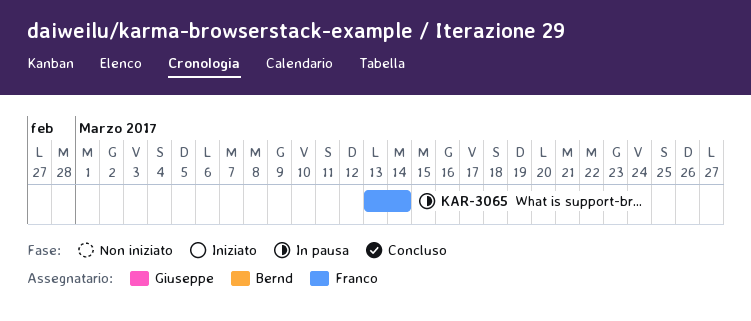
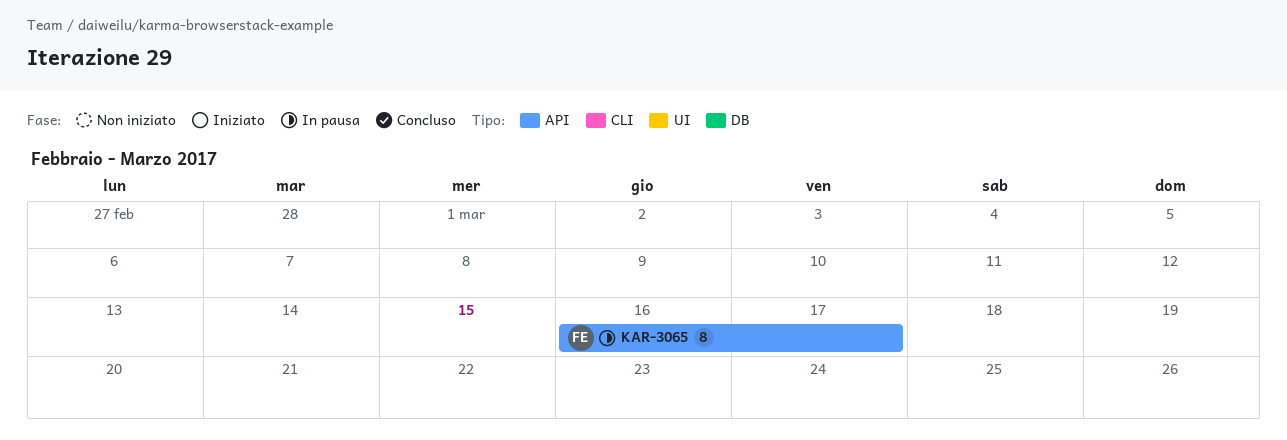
KAR-3065, start: Mar 13 -> Mar 16
KAR-3065, due: Mar 14 -> Mar 17

